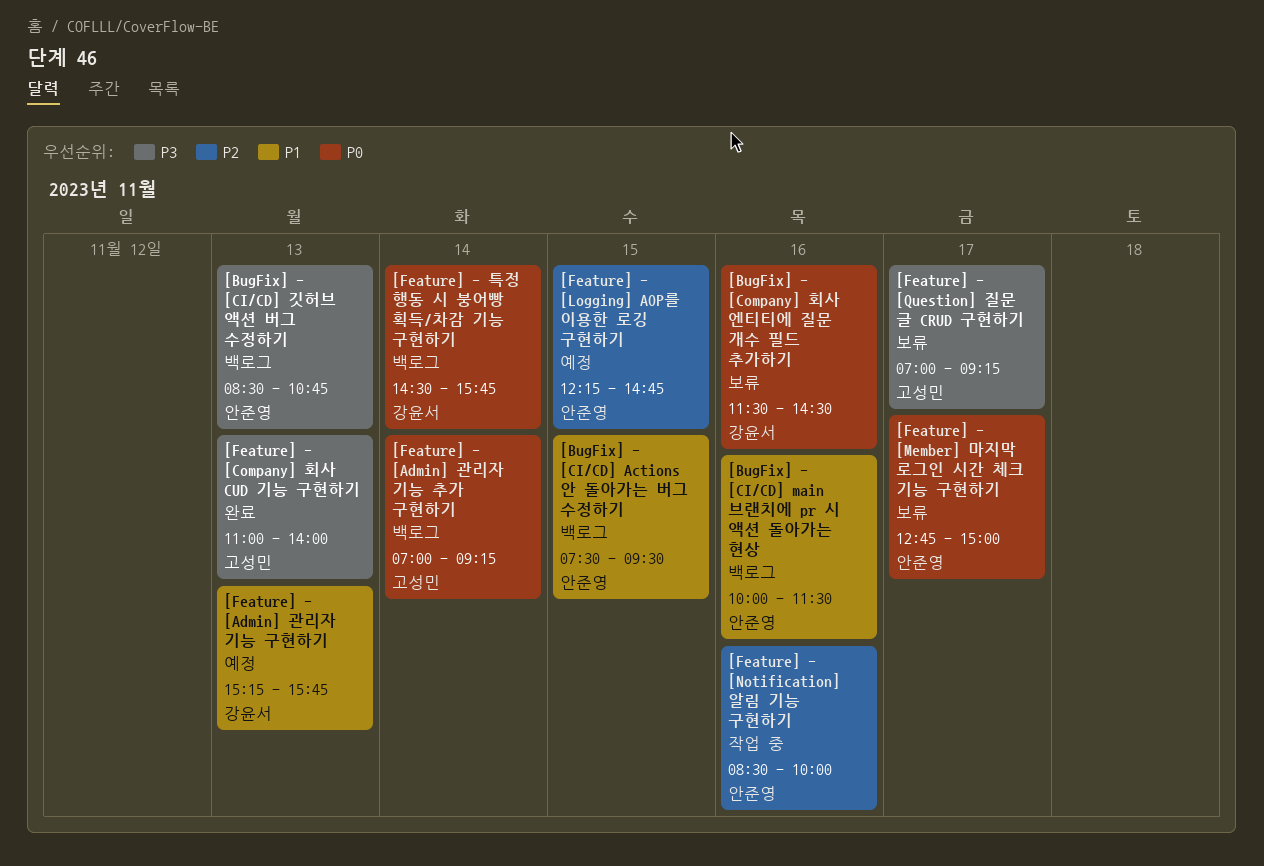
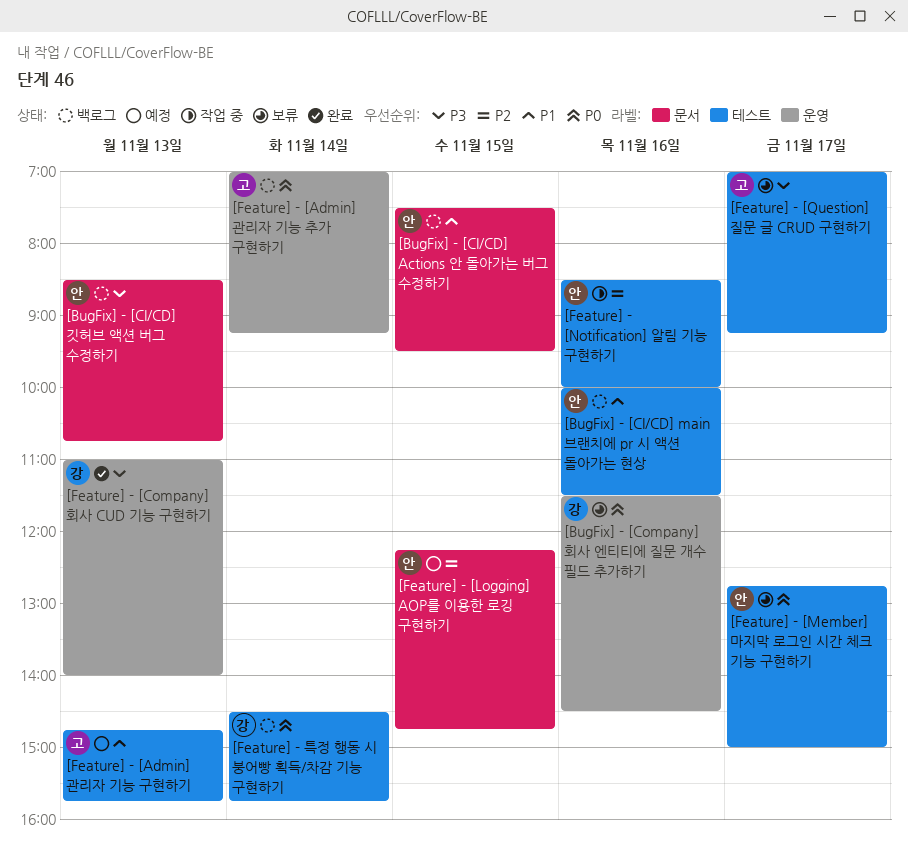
[Feature] - [Admin] 관리자 기능 구현하기, owner: 강윤서 -> 고성민
[Feature] - [Admin] 관리자 기능 구현하기, begins: 15:15 -> 14:45
[Feature] - [Company] 회사 CUD 기능 구현하기, owner: 고성민 -> 강윤서

